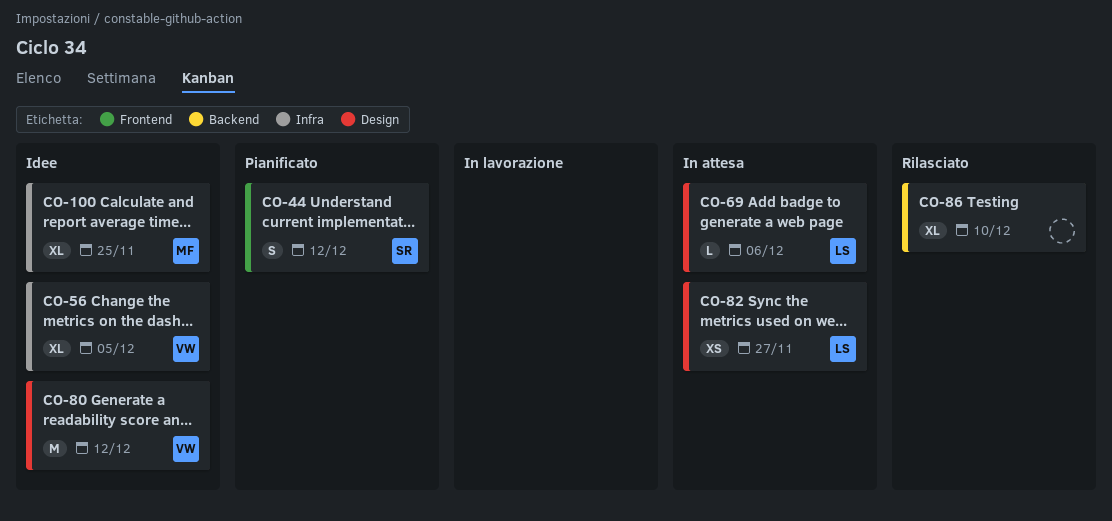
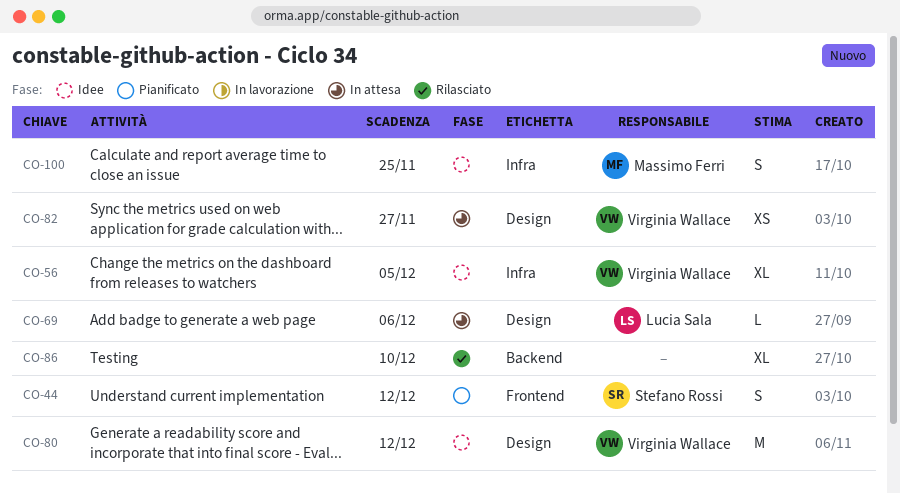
CO-82, owner: Lucia Sala -> Virginia Wallace
CO-100, estimate: XL -> S

